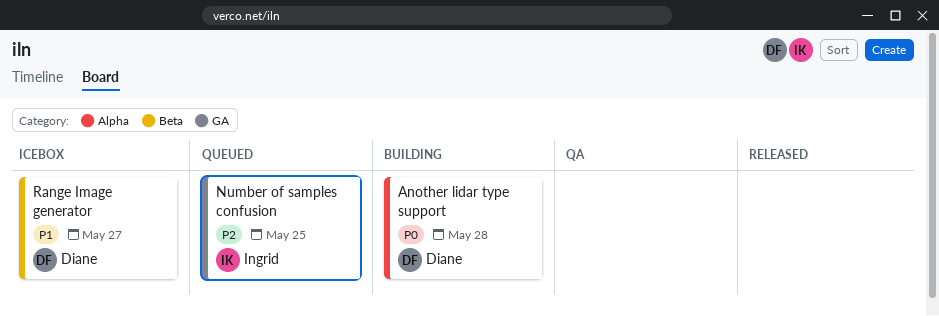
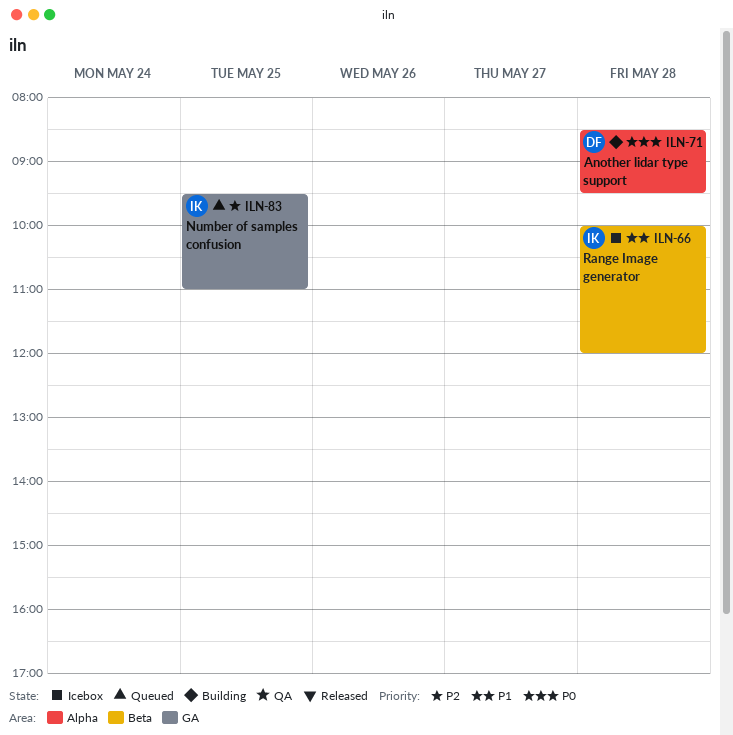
Range Image generator, owner: Diane -> Ingrid
Range Image generator, day: May 27 -> May 28

